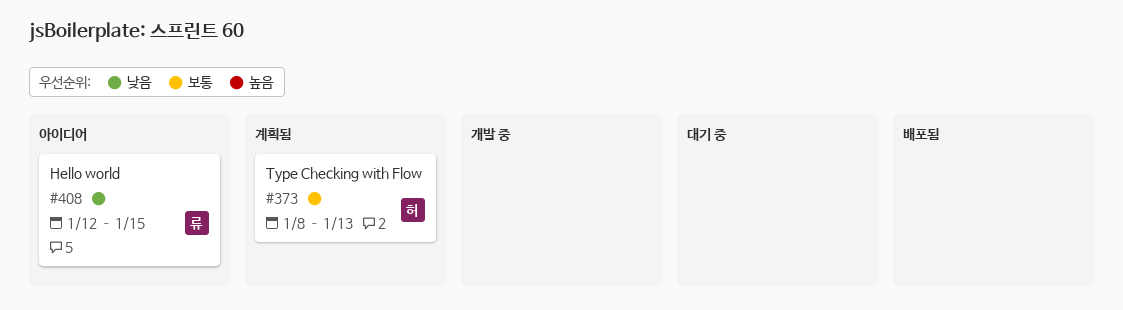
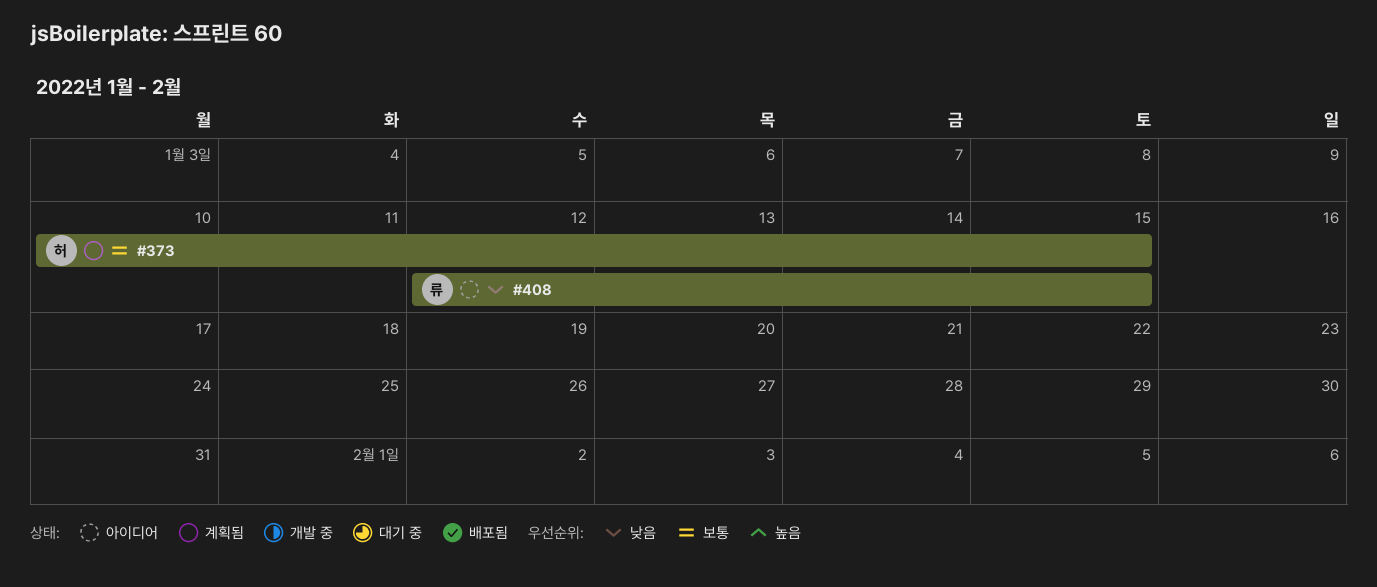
#373, start: Jan 8 -> Jan 10
#373, due: Jan 13 -> Jan 15

